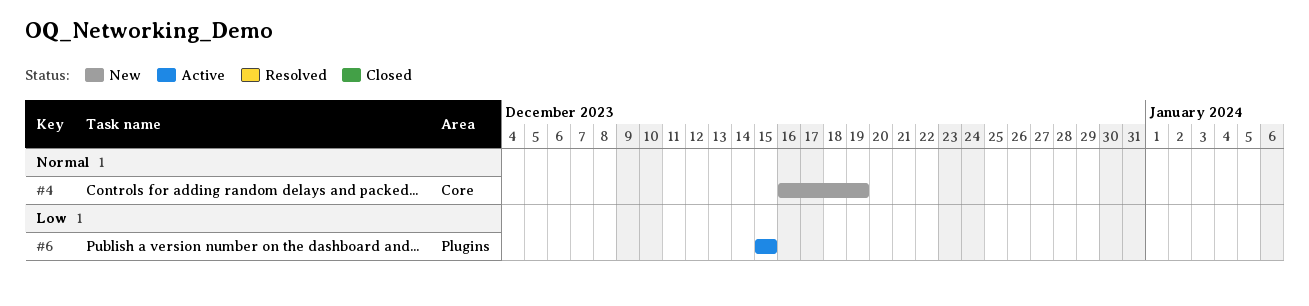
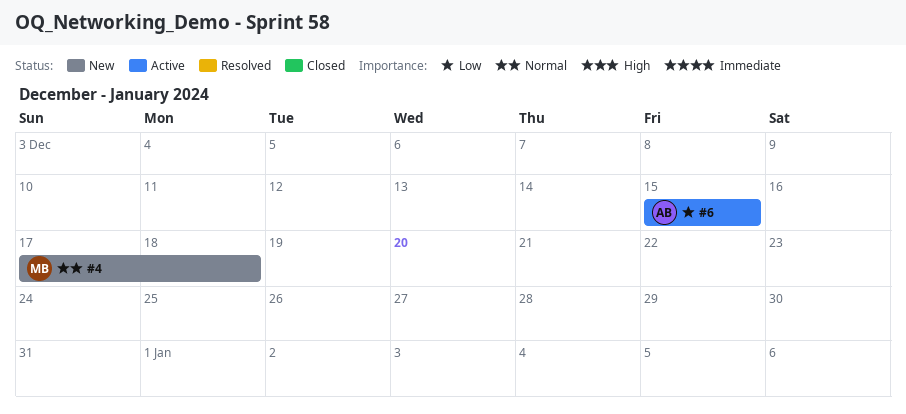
#4, start: Dec 16 -> Dec 17
#4, due: Dec 19 -> Dec 18

